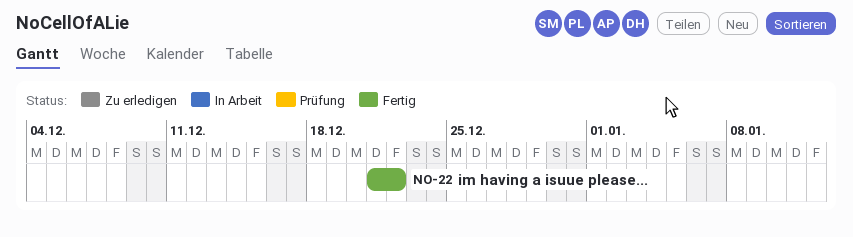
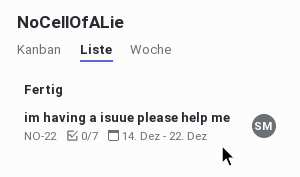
NO-22, start: Dec 21 -> Dec 14

